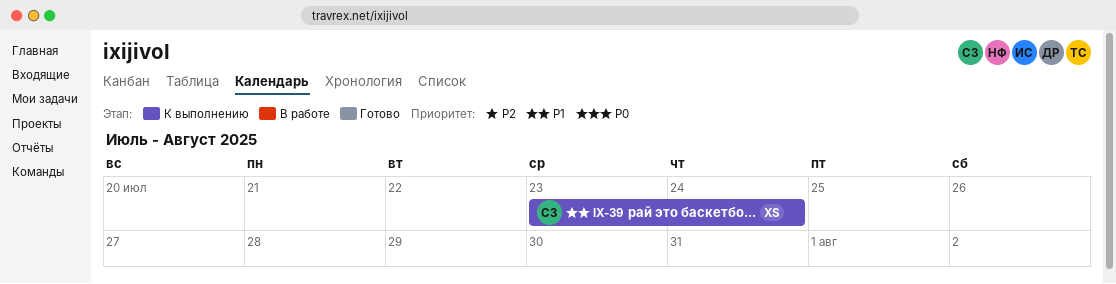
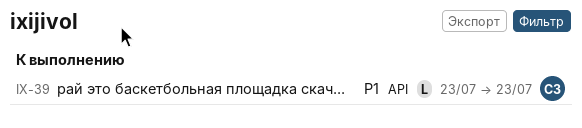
IX-39, estimate: XS -> L
IX-39, due: Jul 24 -> Jul 23

